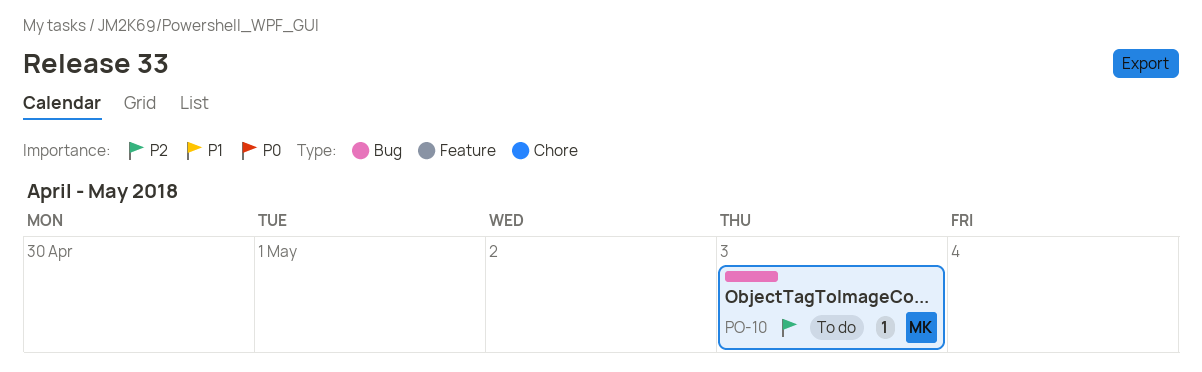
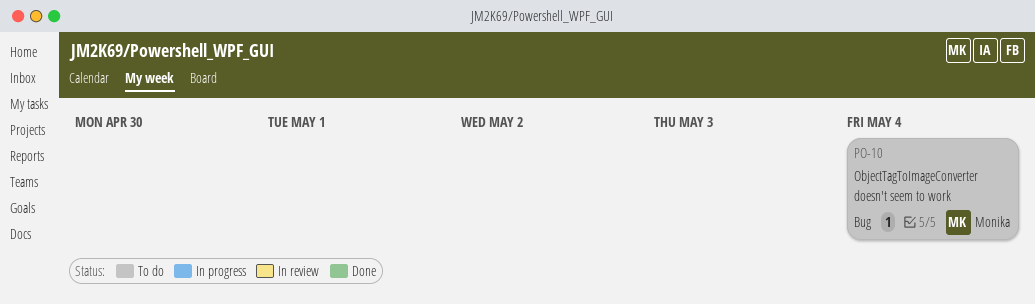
PO-10, due: May 3 -> May 4

